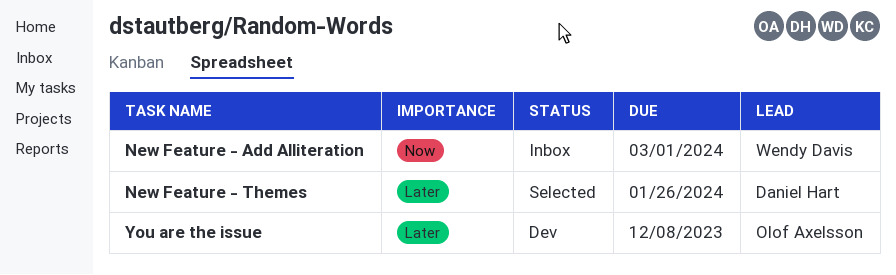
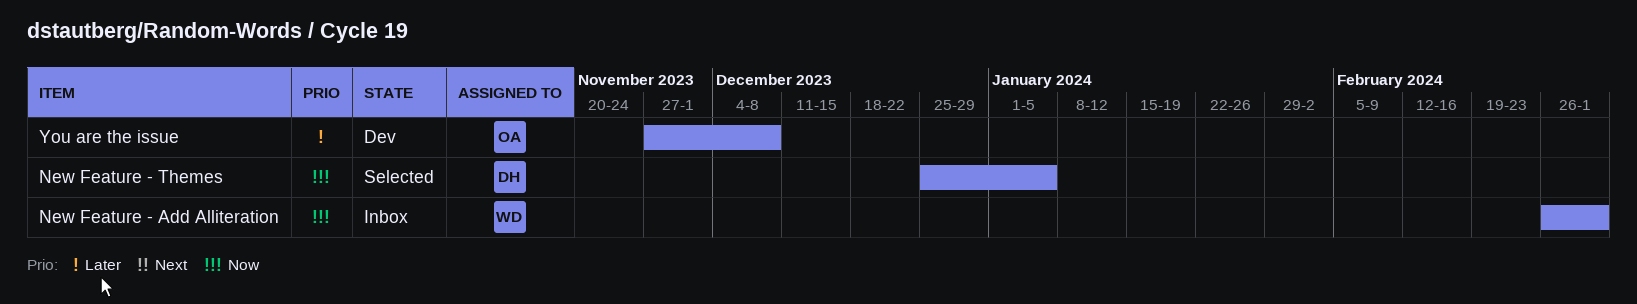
New Feature - Themes, priority: Later -> Now
New Feature - Themes, due: Jan 26 -> Jan 5

